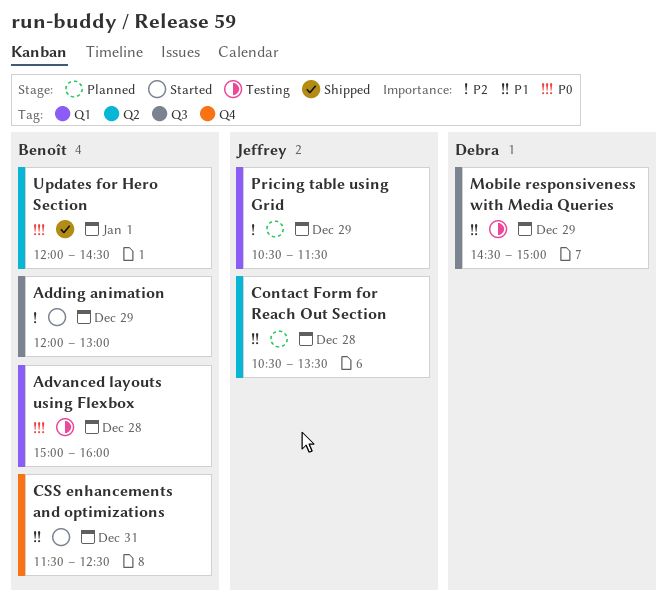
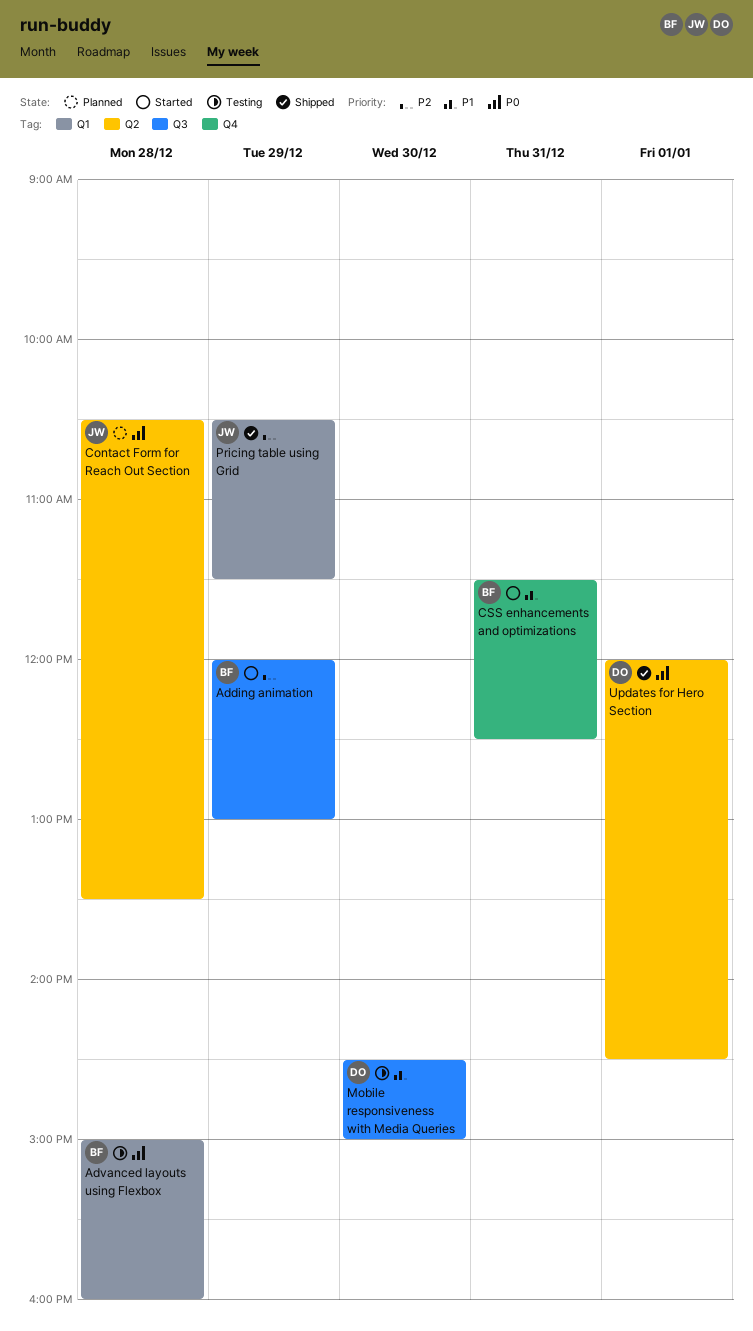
Contact Form for Reach Out Section, priority: P1 -> P0
Mobile responsiveness with Media Queries, day: Dec 29 -> Dec 30
Pricing table using Grid, status: Planned -> Shipped
Updates for Hero Section, owner: Benoît -> Debra

